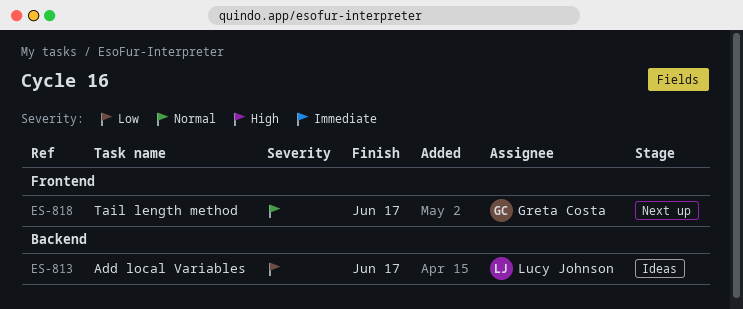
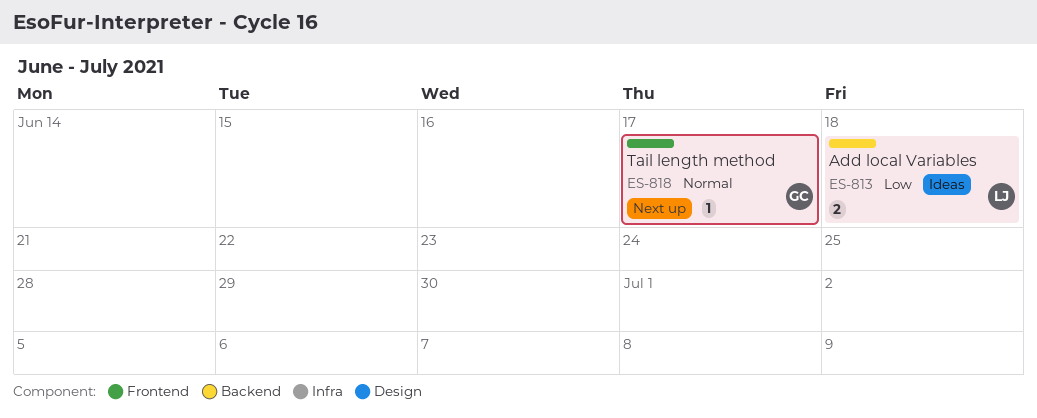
ES-813, due: Jun 17 -> Jun 18

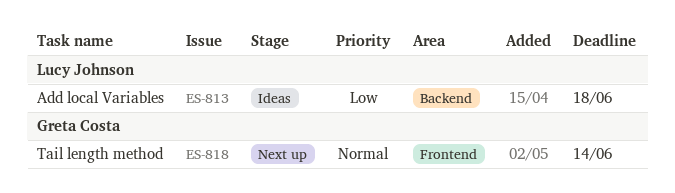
ES-818, due: Jun 17 -> Jun 14

